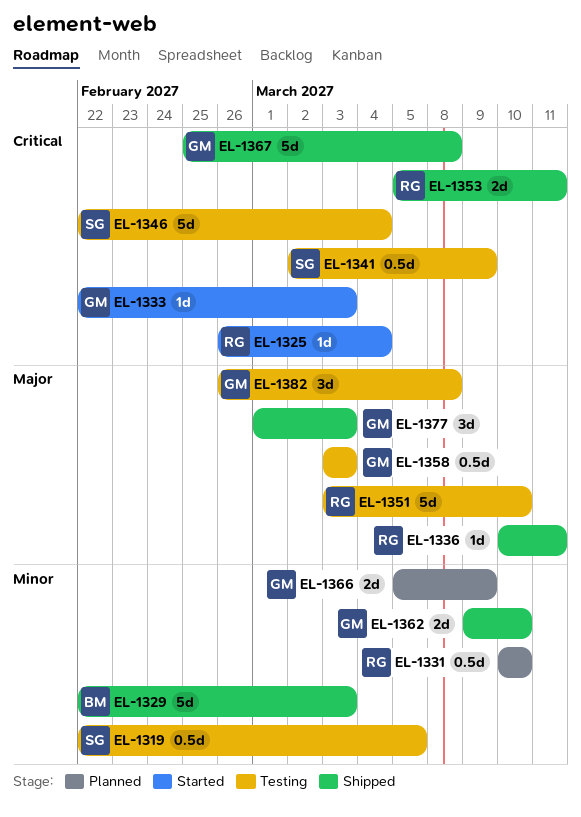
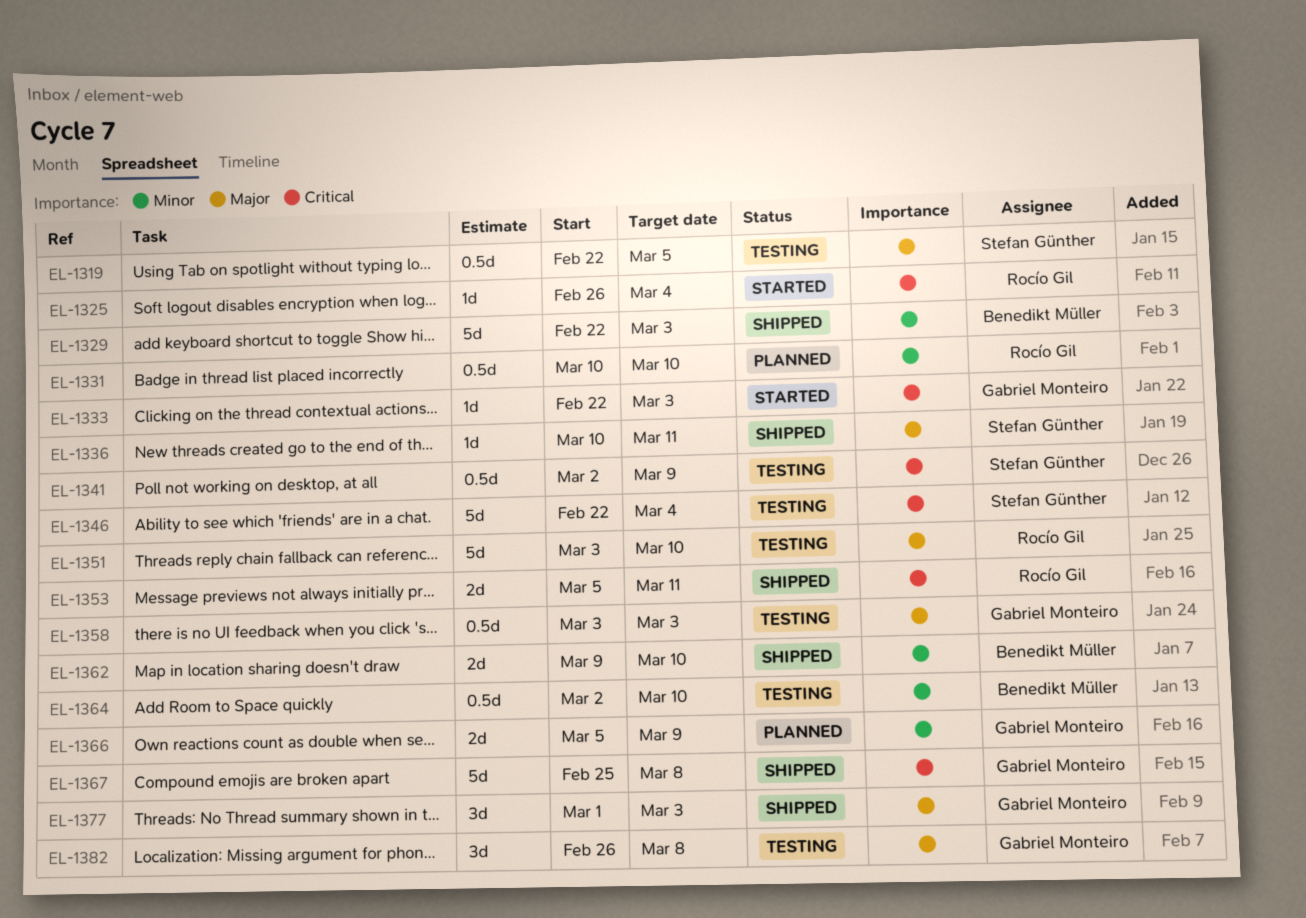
EL-1319, priority: Minor -> Major
EL-1336, owner: Rocío Gil -> Stefan Günther
EL-1362, owner: Gabriel Monteiro -> Benedikt Müller
EL-1364: none -> present

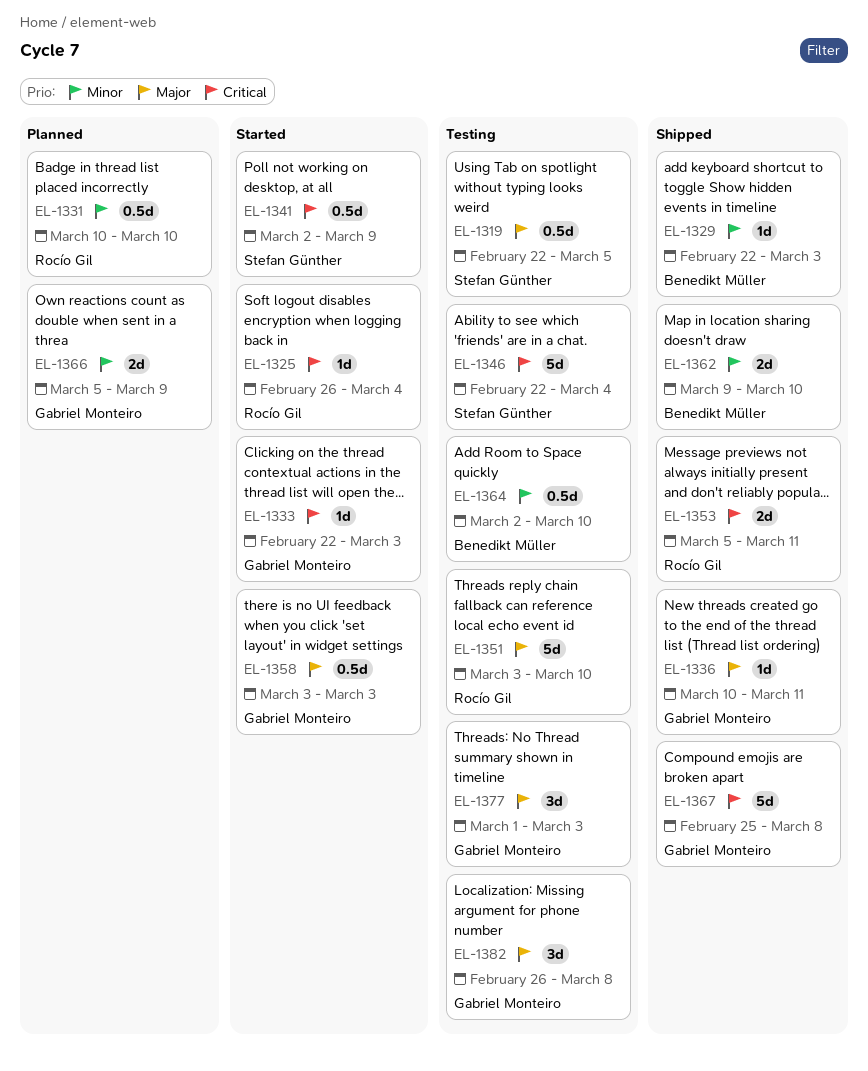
EL-1329, estimate: 5d -> 1d
EL-1336, owner: Stefan Günther -> Gabriel Monteiro
EL-1341, status: Testing -> Started
EL-1358, status: Testing -> Started
EL-1377, status: Shipped -> Testing

